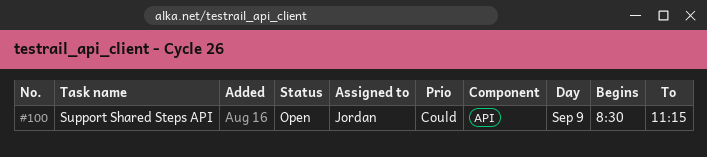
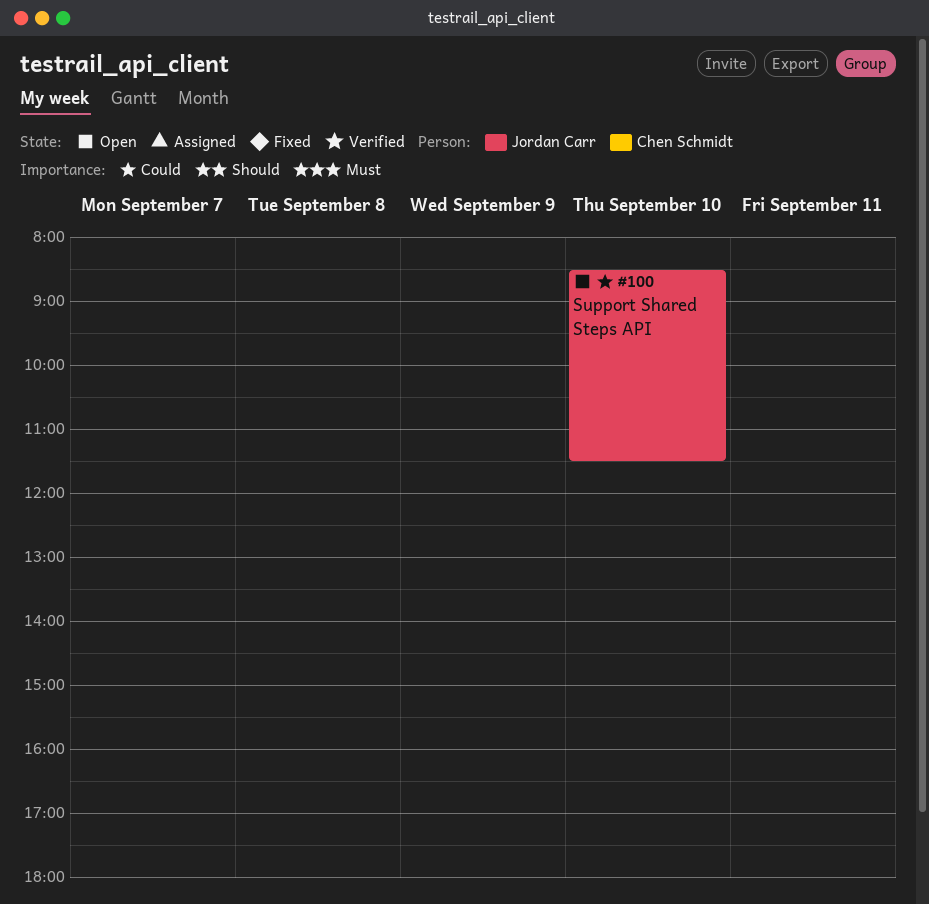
#100, day: Sep 9 -> Sep 10
#100, ends: 11:15 -> 11:30

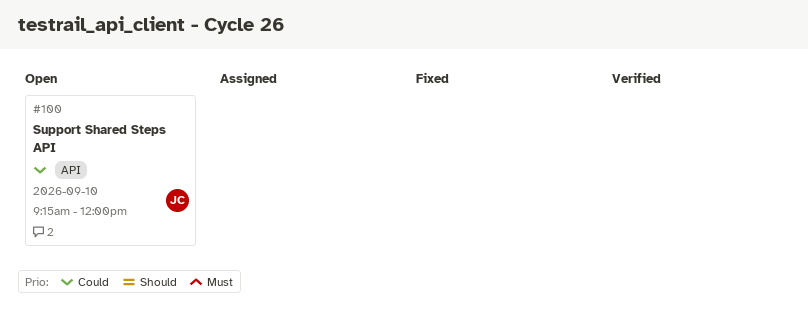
#100, begins: 08:30 -> 09:15
#100, ends: 11:30 -> 12:00

